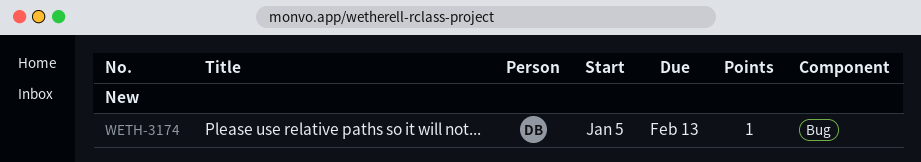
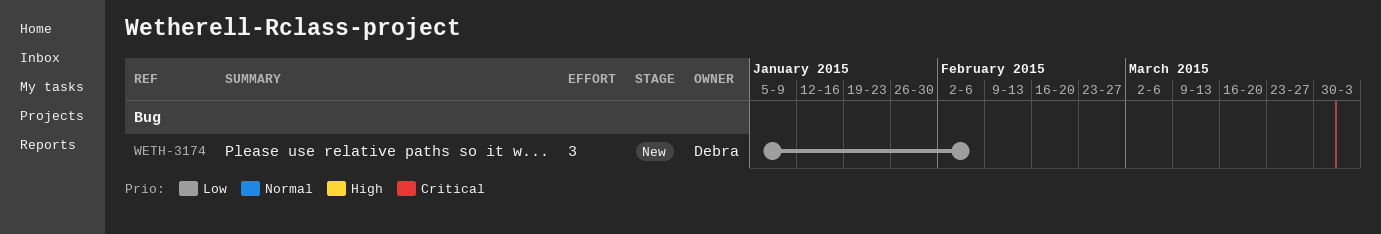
WETH-3174, estimate: 1 -> 3
WETH-3174, due: Feb 13 -> Feb 6

